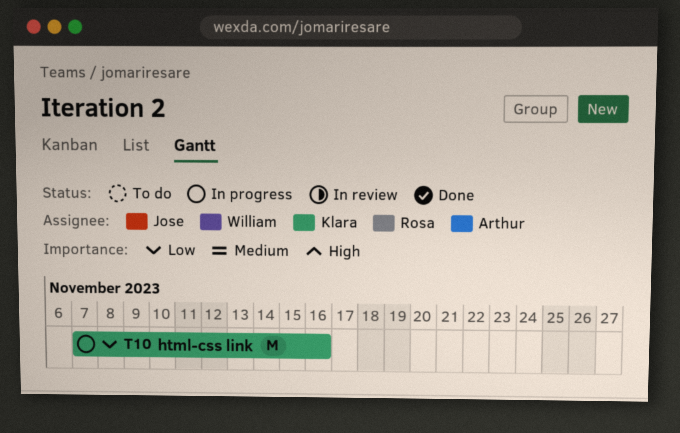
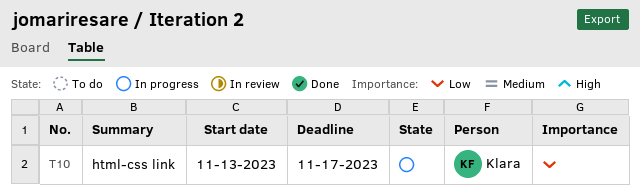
T10, start: Nov 7 -> Nov 13
T10, due: Nov 16 -> Nov 17

